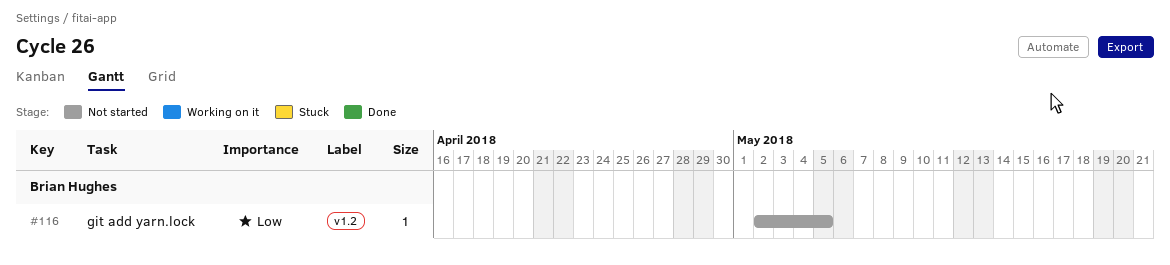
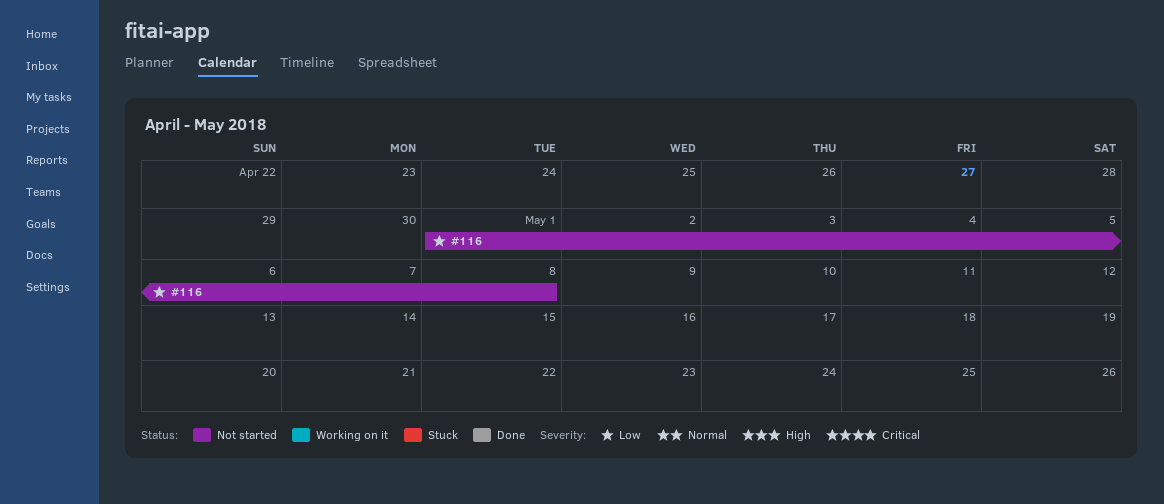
#116, start: May 2 -> May 1
#116, due: May 5 -> May 8

